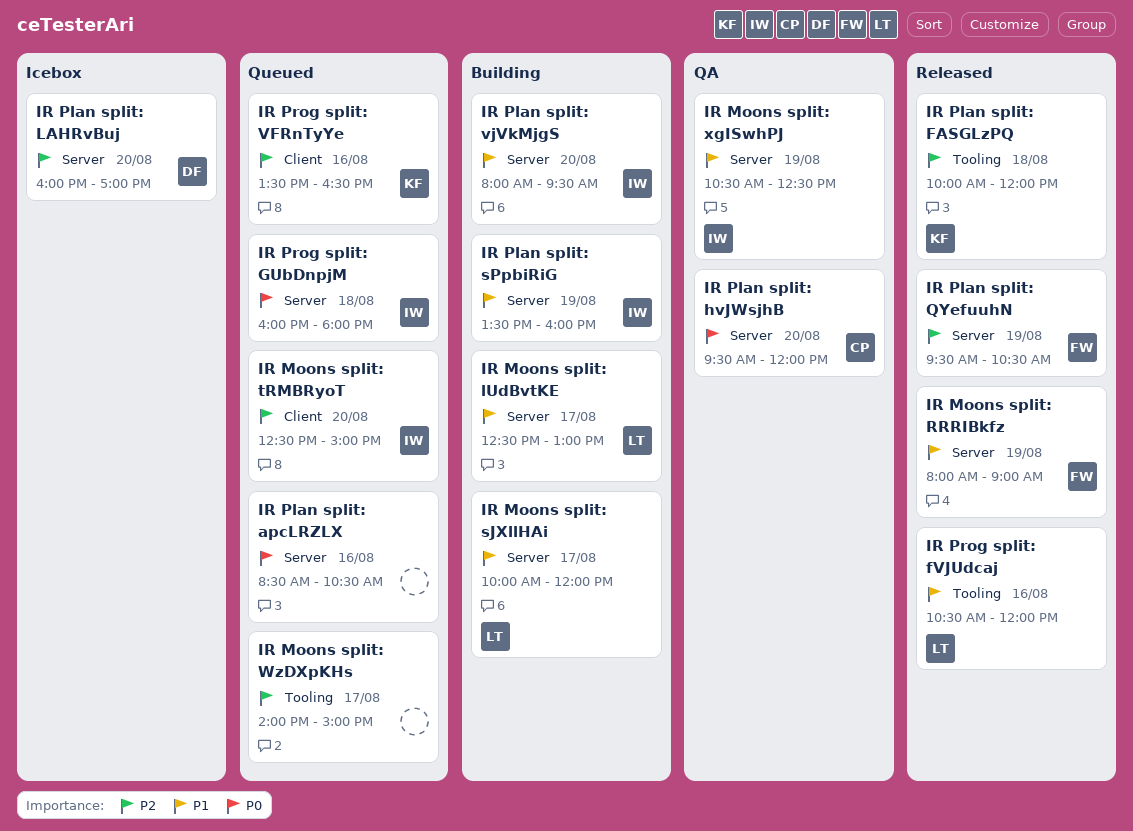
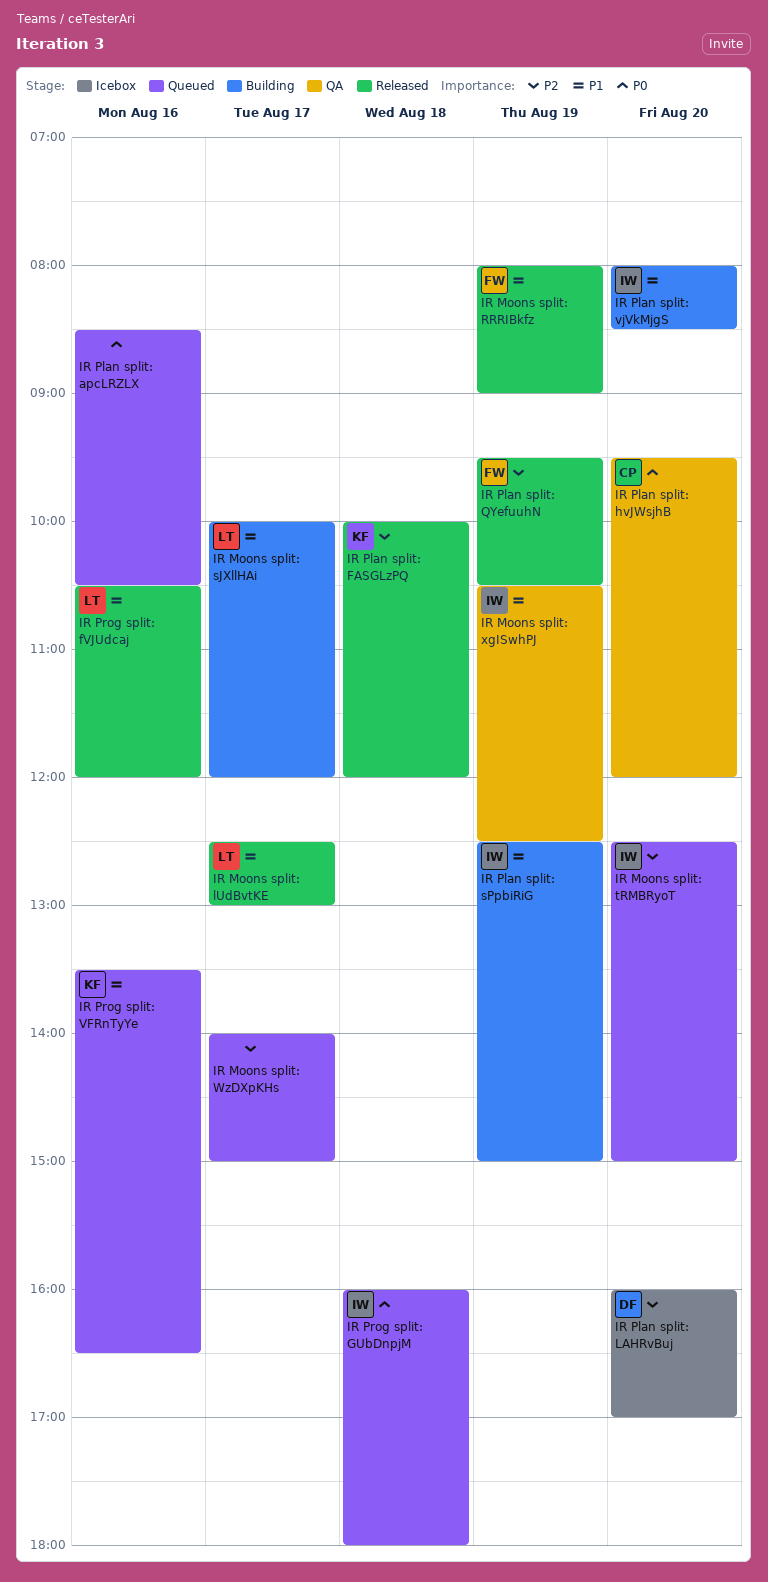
IR Moons split: lUdBvtKE, status: Building -> Released
IR Plan split: sPpbiRiG, begins: 13:30 -> 12:30
IR Plan split: sPpbiRiG, ends: 16:00 -> 15:00
IR Plan split: vjVkMjgS, ends: 09:30 -> 08:30
IR Prog split: VFRnTyYe, priority: P2 -> P1

